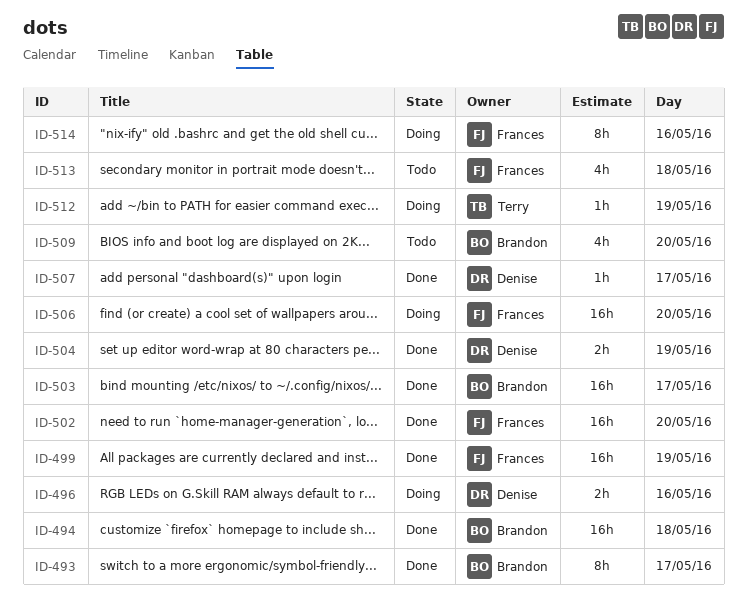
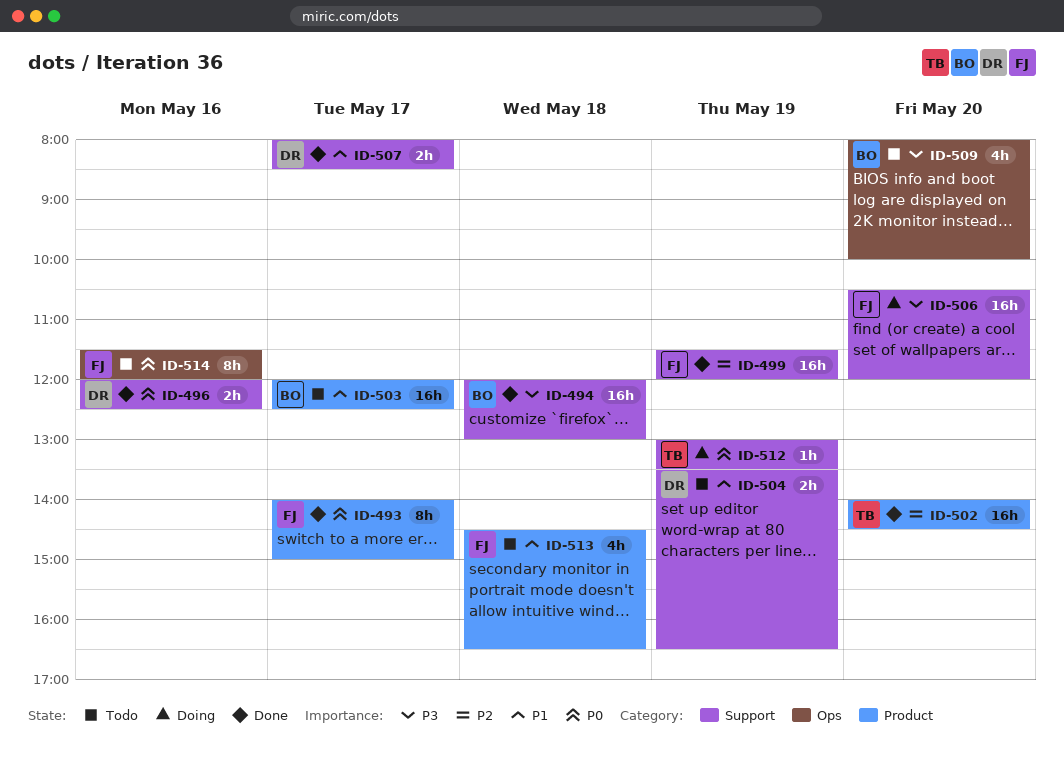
ID-493, owner: Brandon -> Frances
ID-496, status: Doing -> Done
ID-502, owner: Frances -> Terry
ID-503, status: Done -> Todo
ID-504, status: Done -> Todo
ID-507, estimate: 1h -> 2h
ID-514, status: Doing -> Todo

